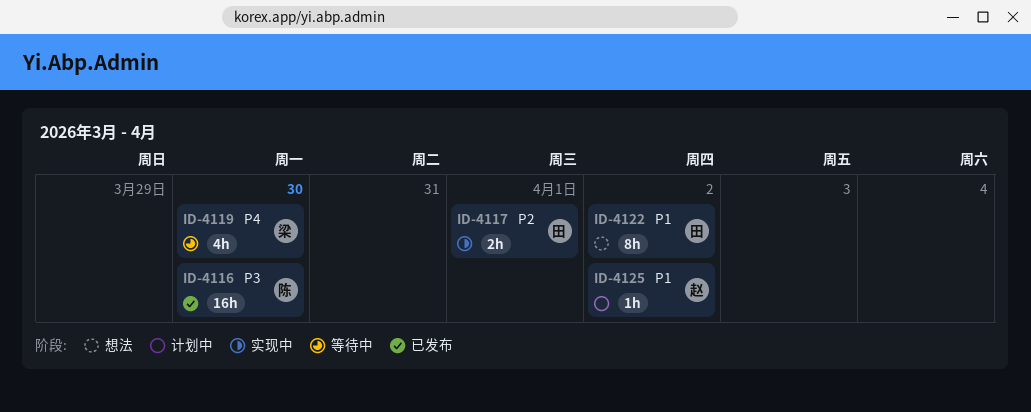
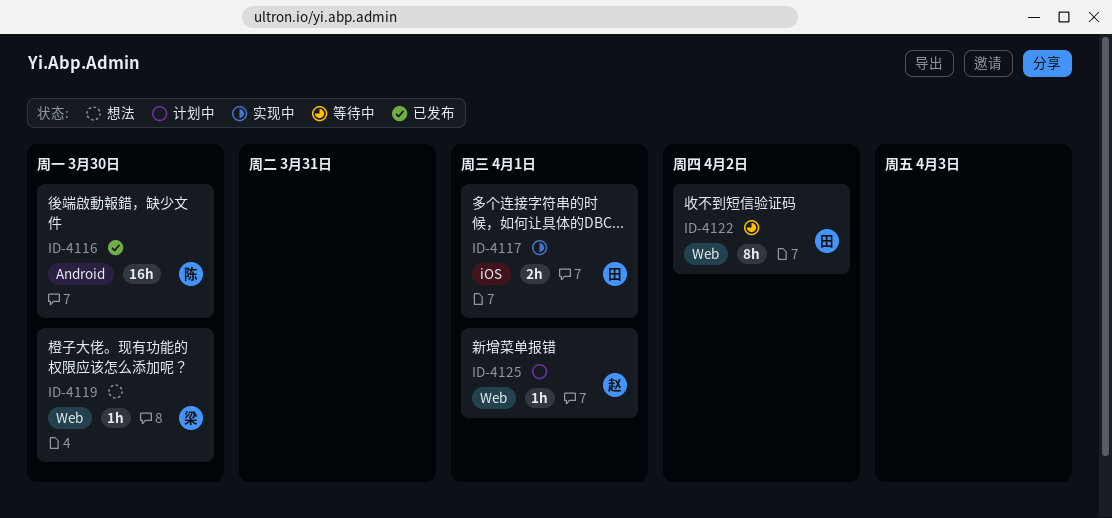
ID-4119, status: 等待中 -> 想法
ID-4119, estimate: 4h -> 1h
ID-4122, status: 想法 -> 等待中
ID-4125, due: Apr 2 -> Apr 1

